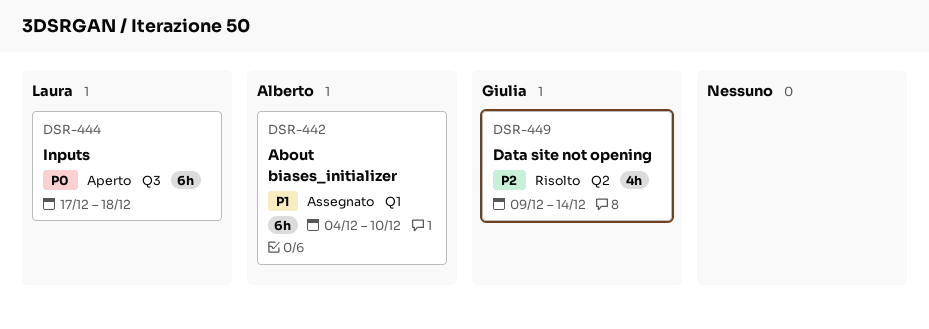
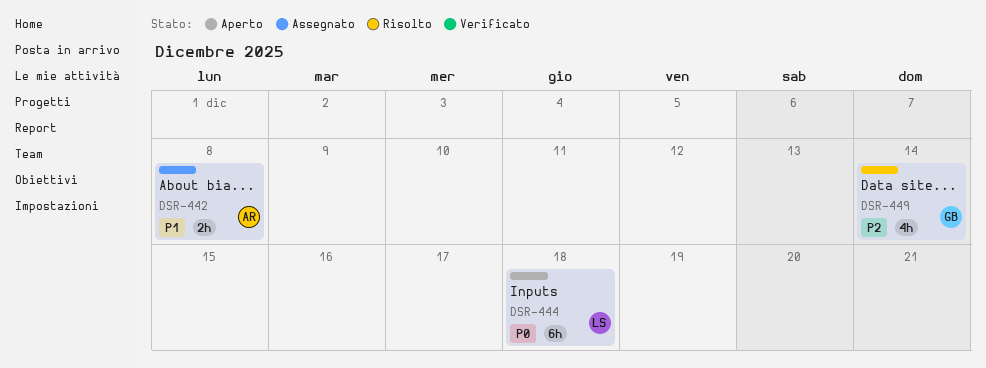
DSR-442, estimate: 6h -> 2h
DSR-442, due: Dec 10 -> Dec 8

